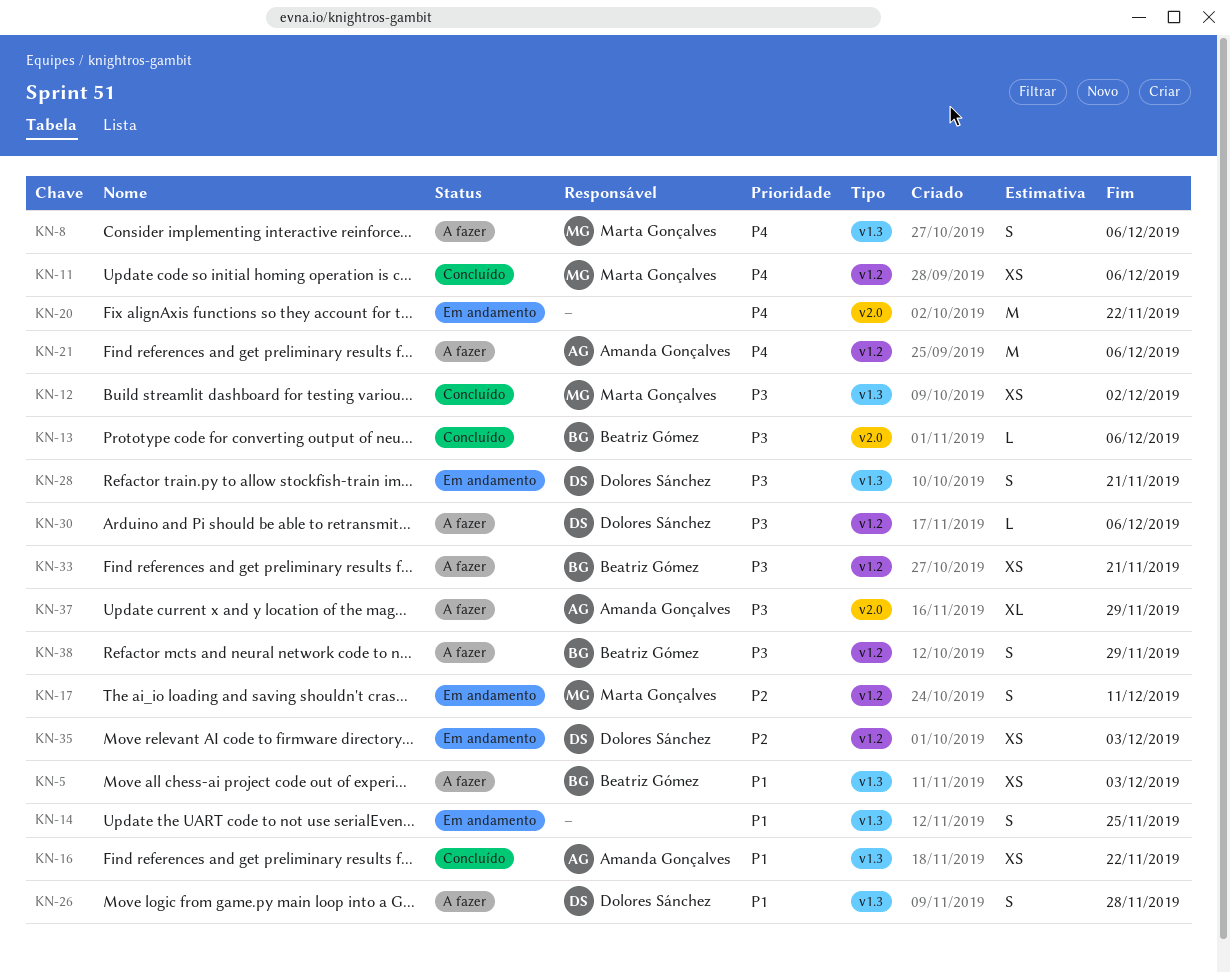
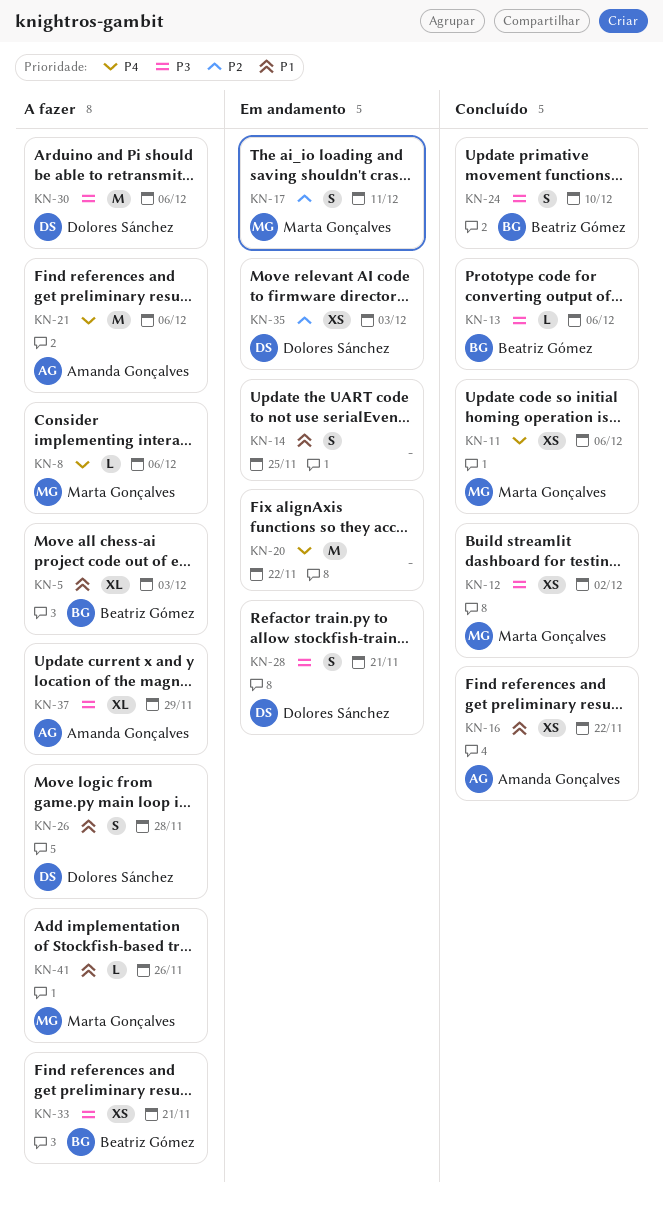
KN-5, estimate: XS -> XL
KN-8, estimate: S -> L
KN-24: none -> present
KN-30, estimate: L -> M
KN-38: present -> none
KN-41: none -> present

